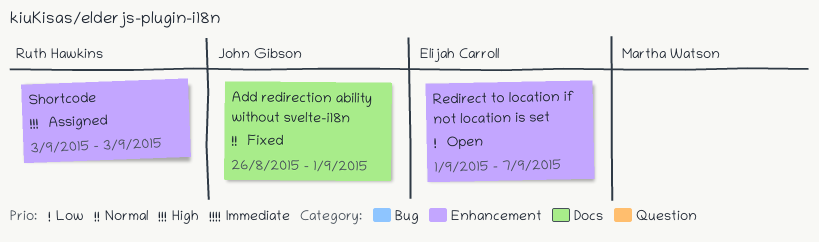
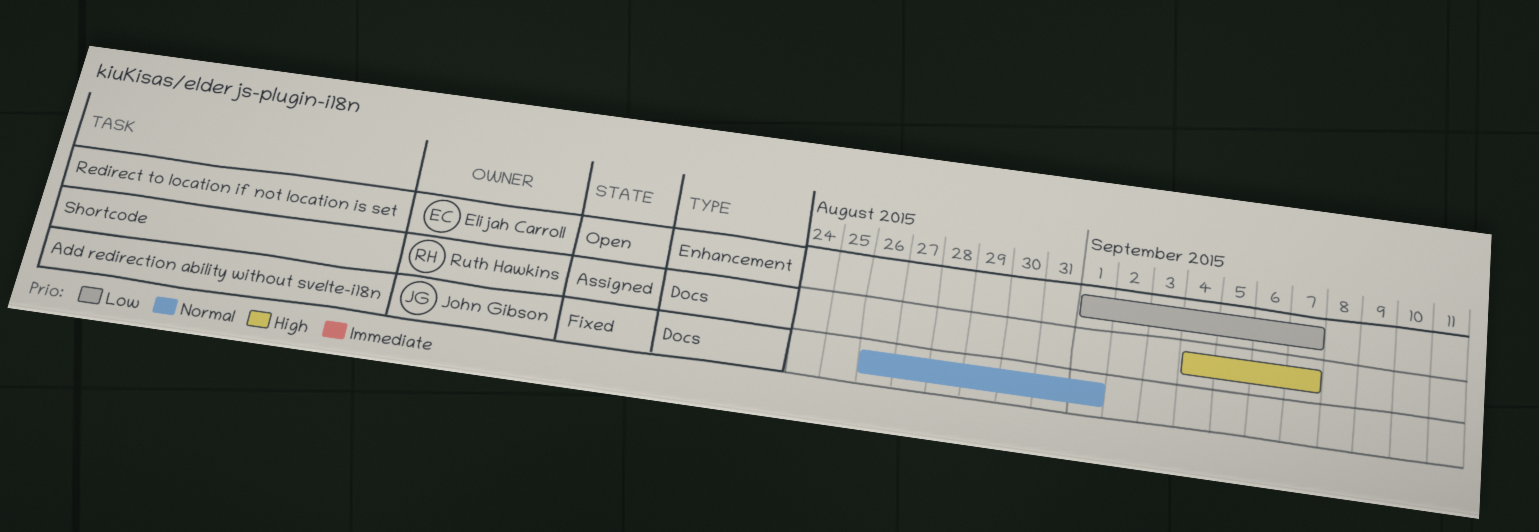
Shortcode, label: Enhancement -> Docs
Shortcode, start: Sep 3 -> Sep 4
Shortcode, due: Sep 3 -> Sep 7

